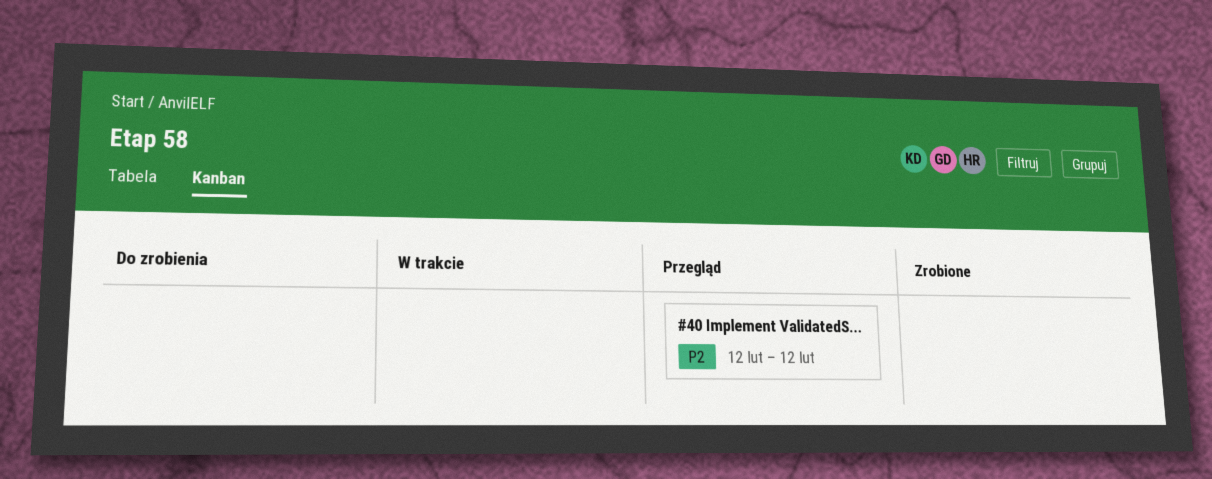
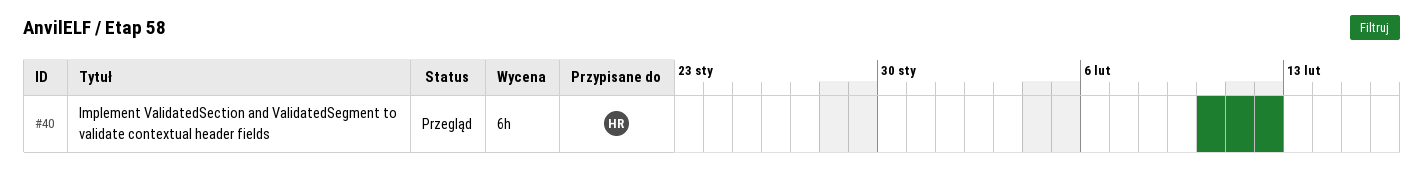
#40, start: Feb 12 -> Feb 10

